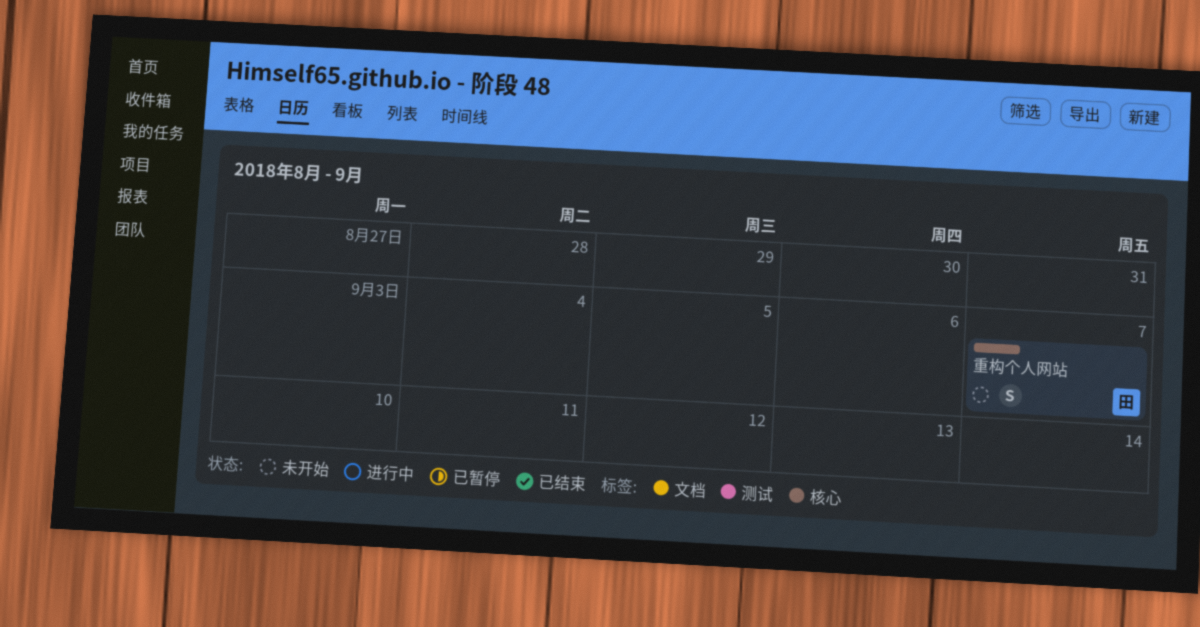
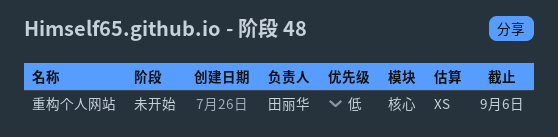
重构个人网站, estimate: S -> XS
重构个人网站, due: Sep 7 -> Sep 6

